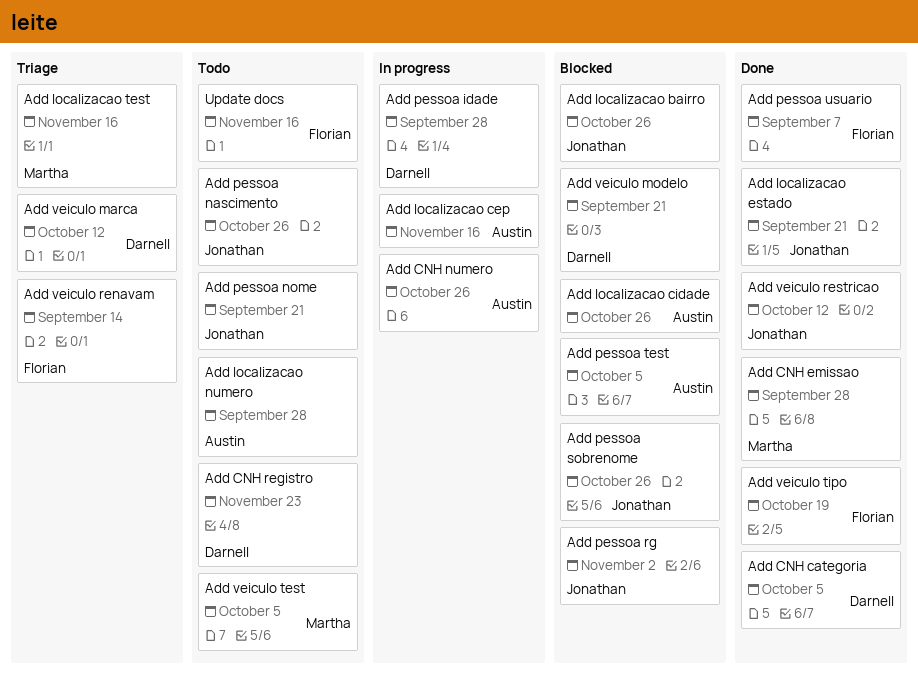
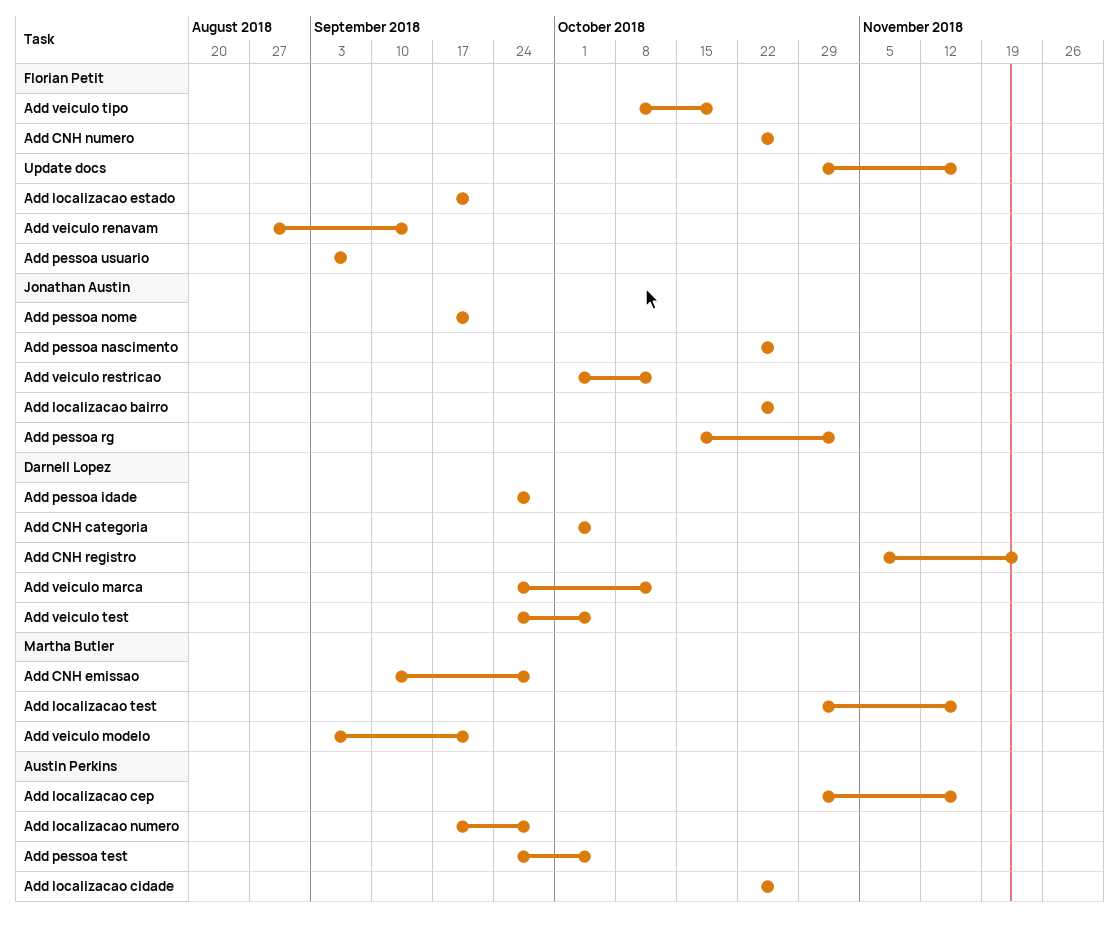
Add CNH numero, owner: Austin Perkins -> Florian Petit
Add localizacao estado, owner: Jonathan Austin -> Florian Petit
Add pessoa sobrenome: present -> none
Add veiculo modelo, owner: Darnell Lopez -> Martha Butler
Add veiculo test, owner: Martha Butler -> Darnell Lopez

